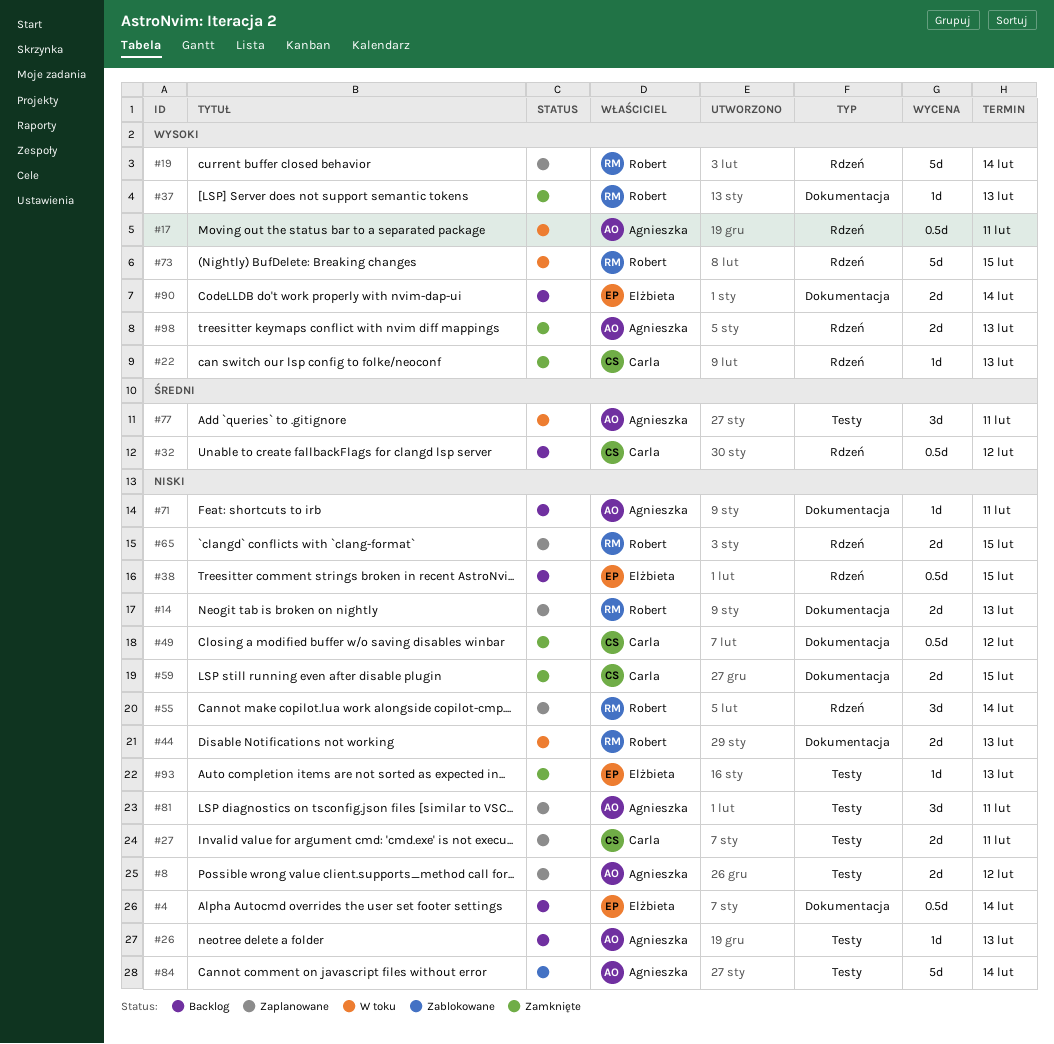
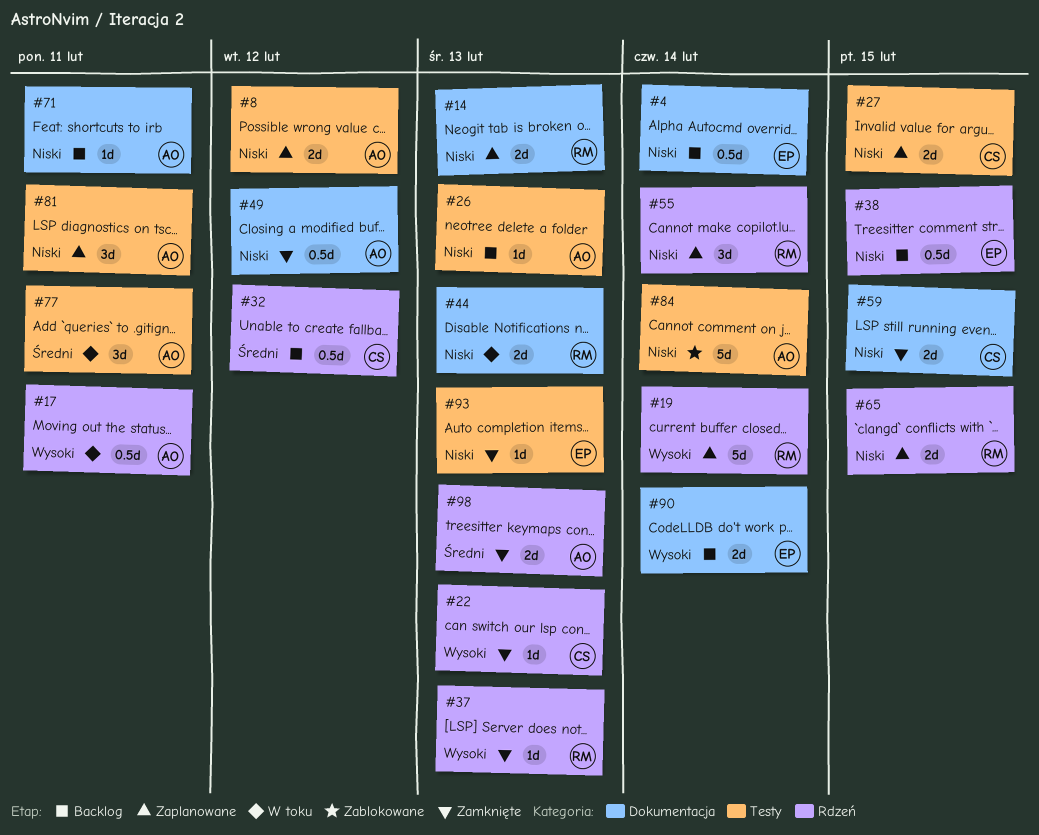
#27, due: Feb 11 -> Feb 15
#37, label: Dokumentacja -> Rdzeń
#49, owner: Carla -> Agnieszka
#73: present -> none
#98, priority: Wysoki -> Średni

